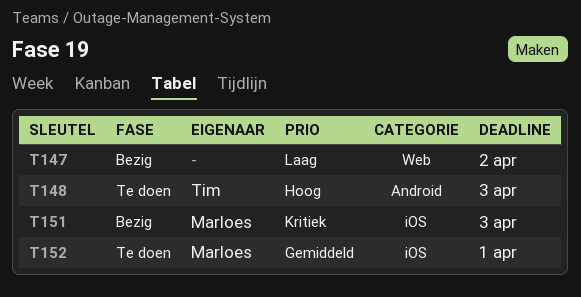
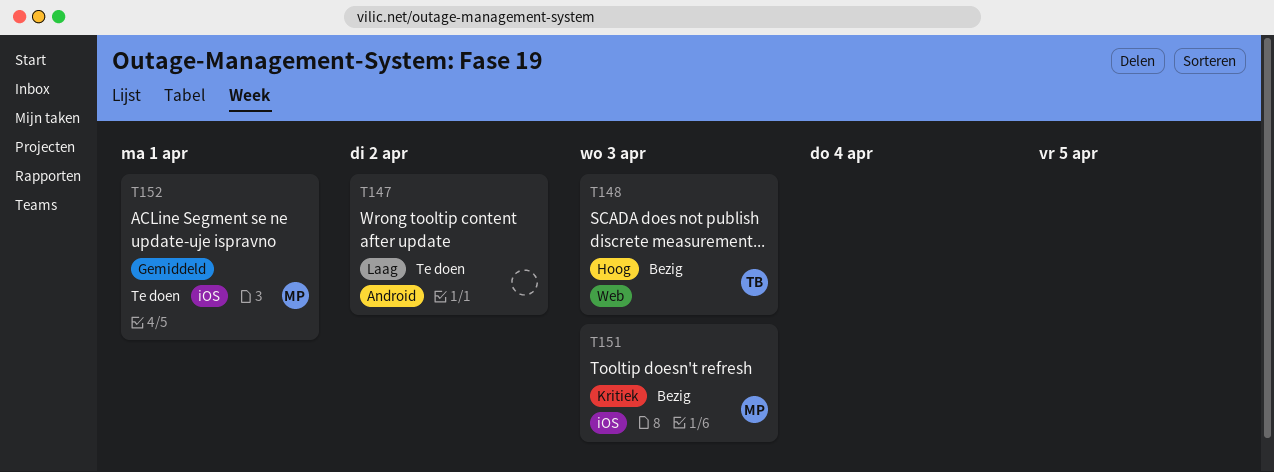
T147, status: Bezig -> Te doen
T147, label: Web -> Android
T148, status: Te doen -> Bezig
T148, label: Android -> Web

